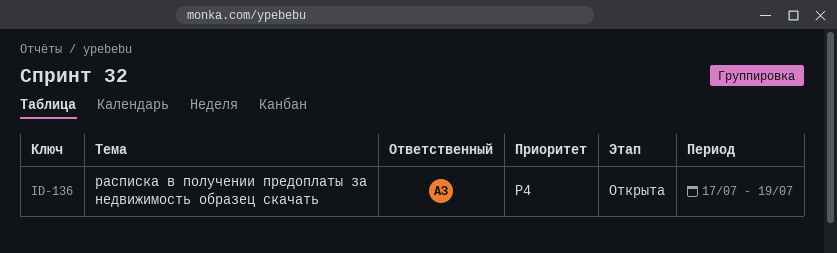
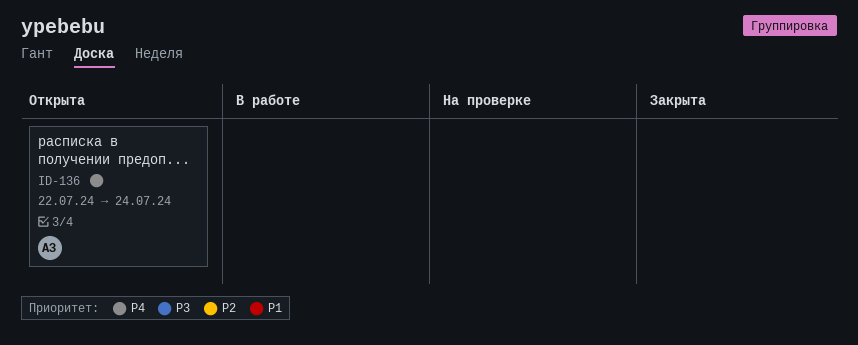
ID-136, start: Jul 17 -> Jul 22
ID-136, due: Jul 19 -> Jul 24

